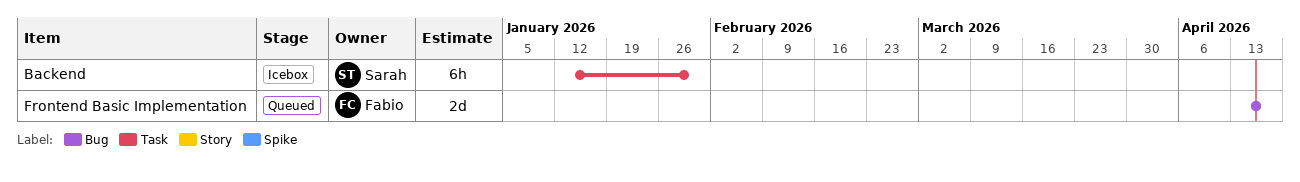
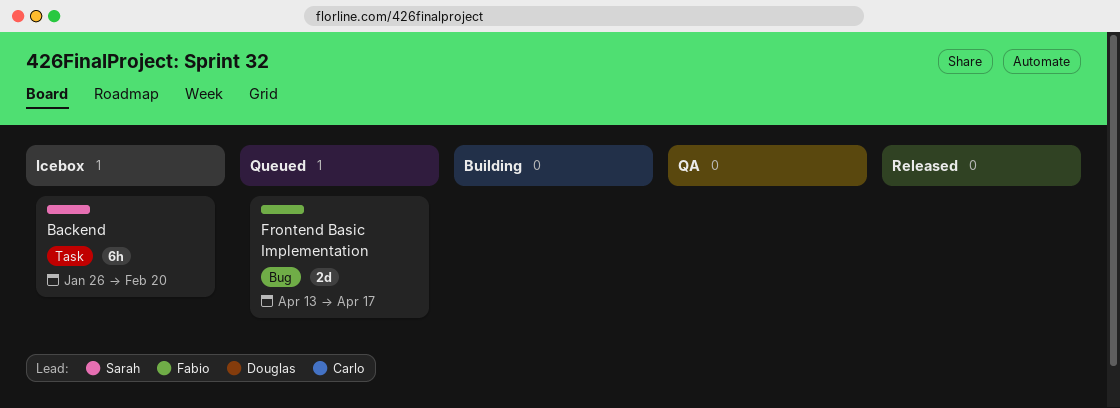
Backend, start: Jan 12 -> Jan 26
Backend, due: Jan 30 -> Feb 20

